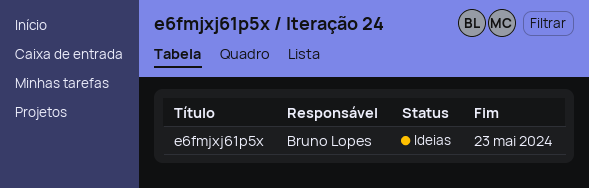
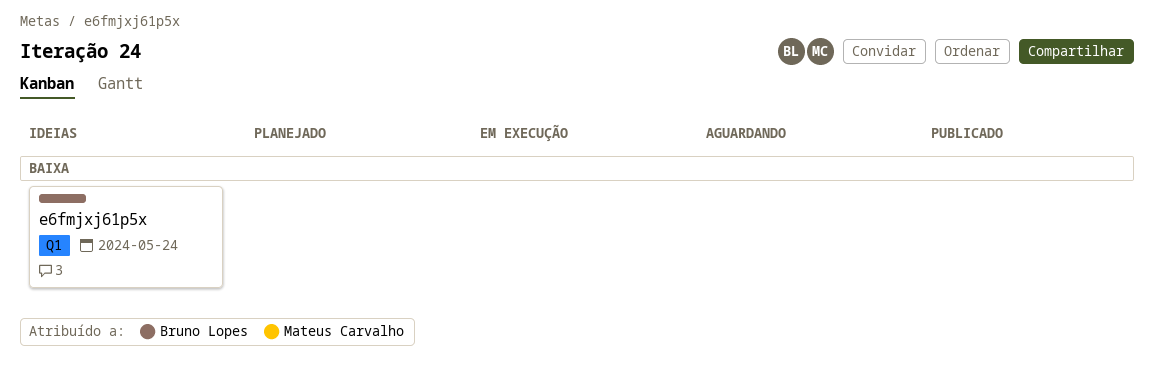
e6fmjxj61p5x, due: May 23 -> May 24

